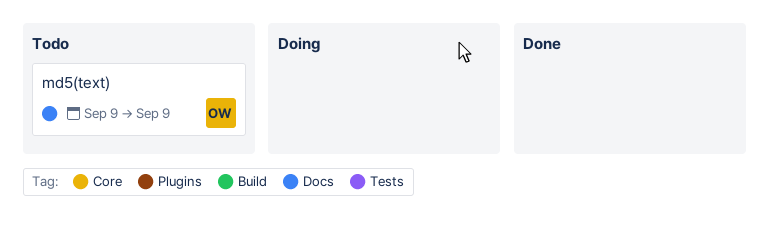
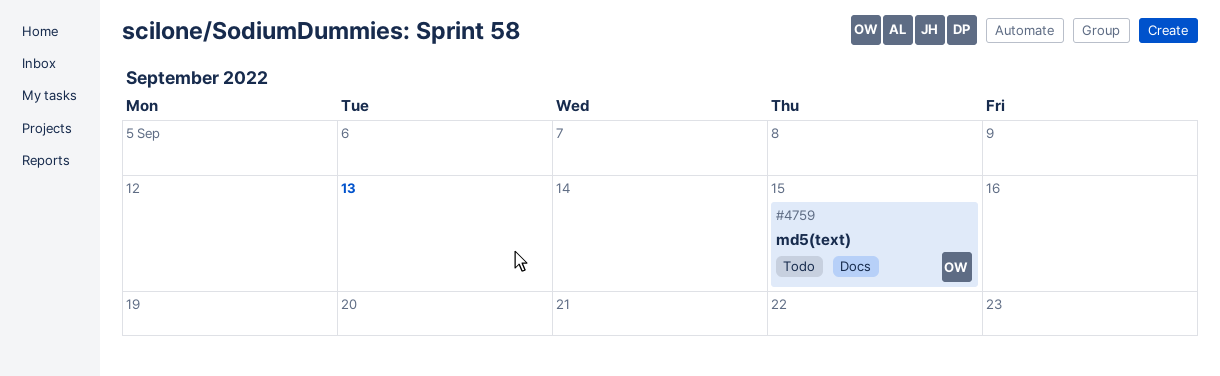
md5(text), due: Sep 9 -> Sep 15

